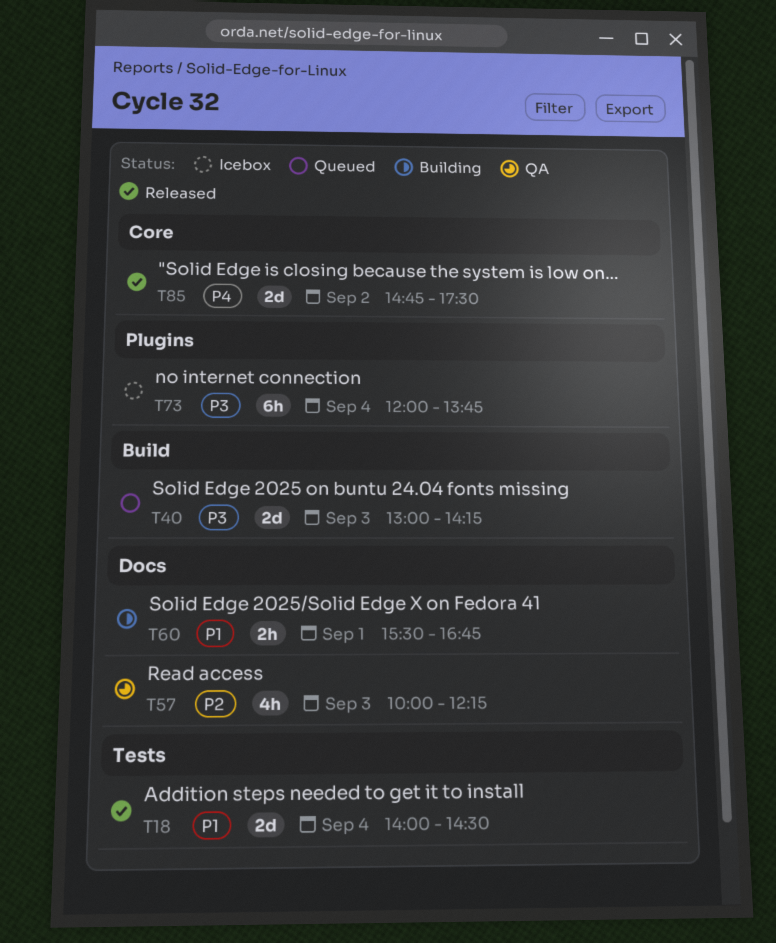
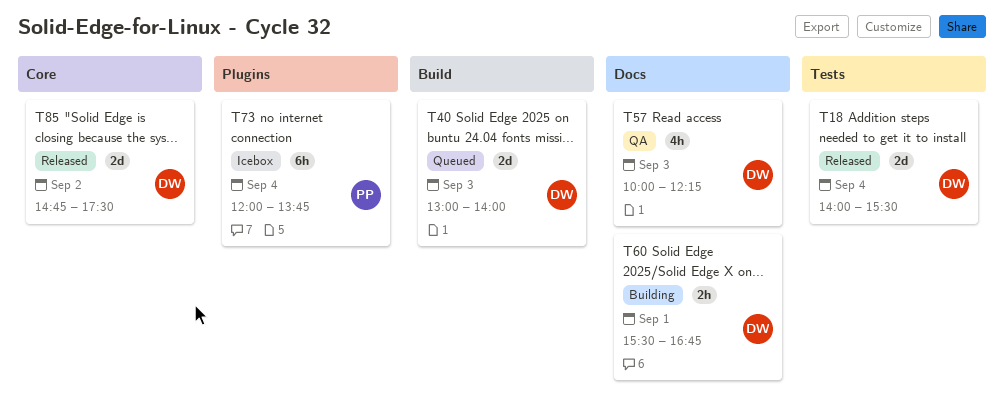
T18, ends: 14:30 -> 15:30
T40, ends: 14:15 -> 14:00

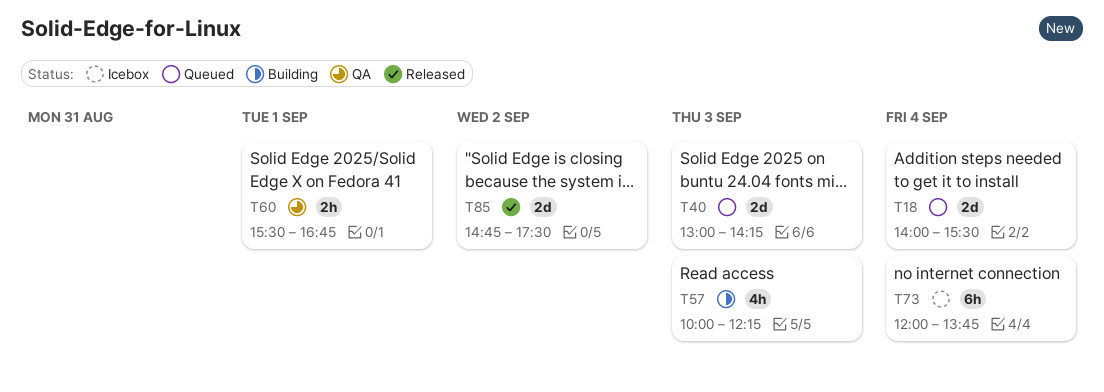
T18, status: Released -> Queued
T40, ends: 14:00 -> 14:15
T57, status: QA -> Building
T60, status: Building -> QA

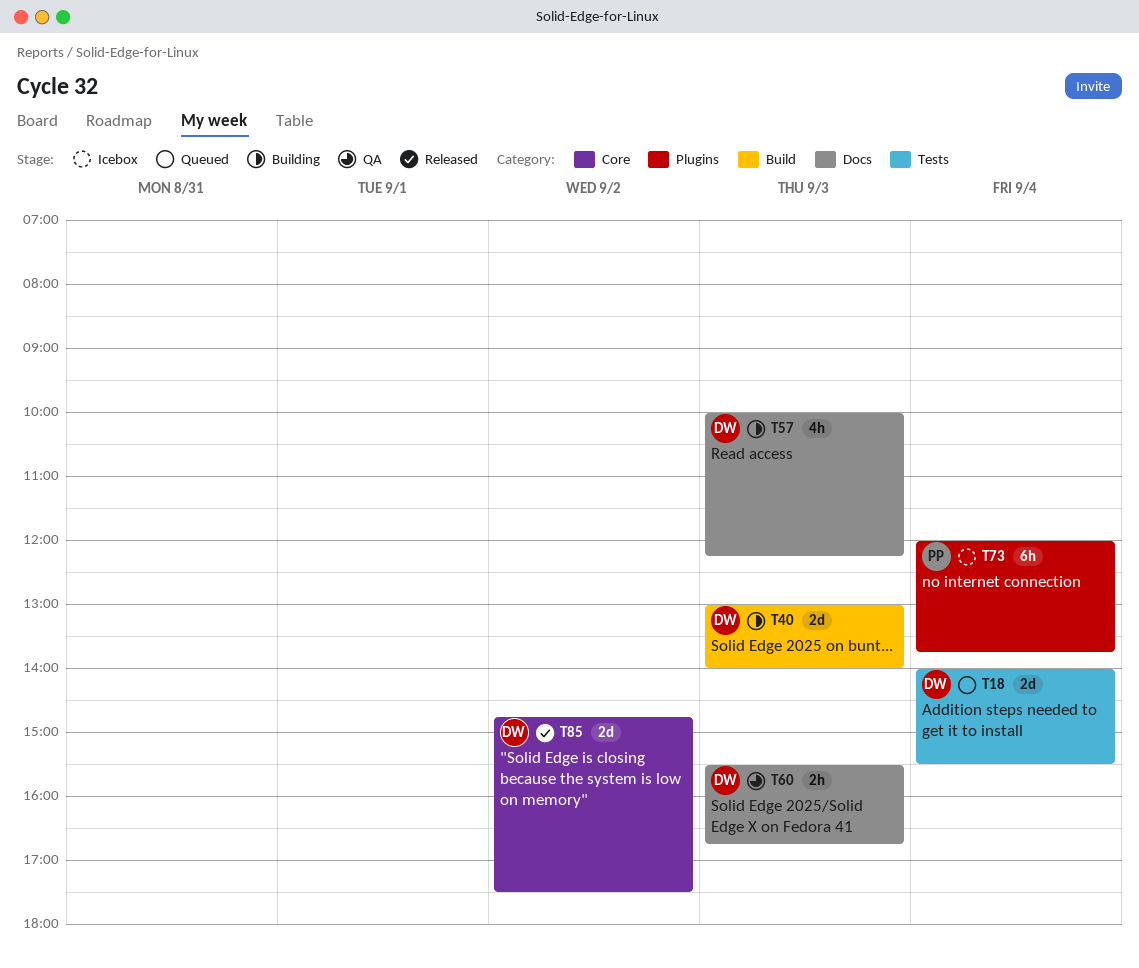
T40, status: Queued -> Building
T40, ends: 14:15 -> 14:00
T60, day: Sep 1 -> Sep 3

